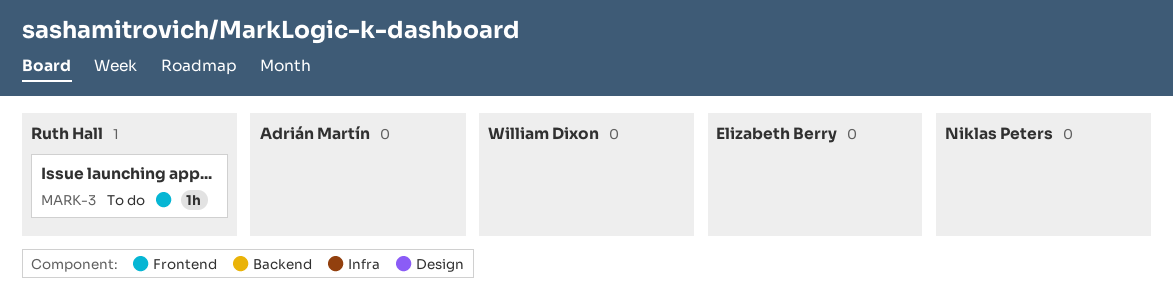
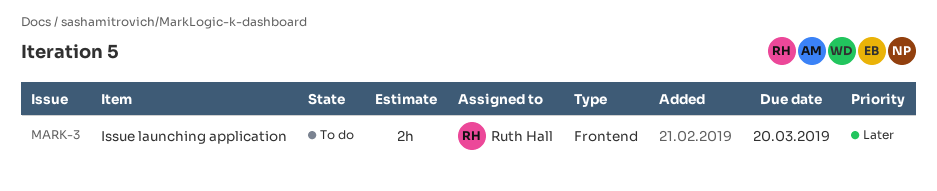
MARK-3, estimate: 1h -> 2h

